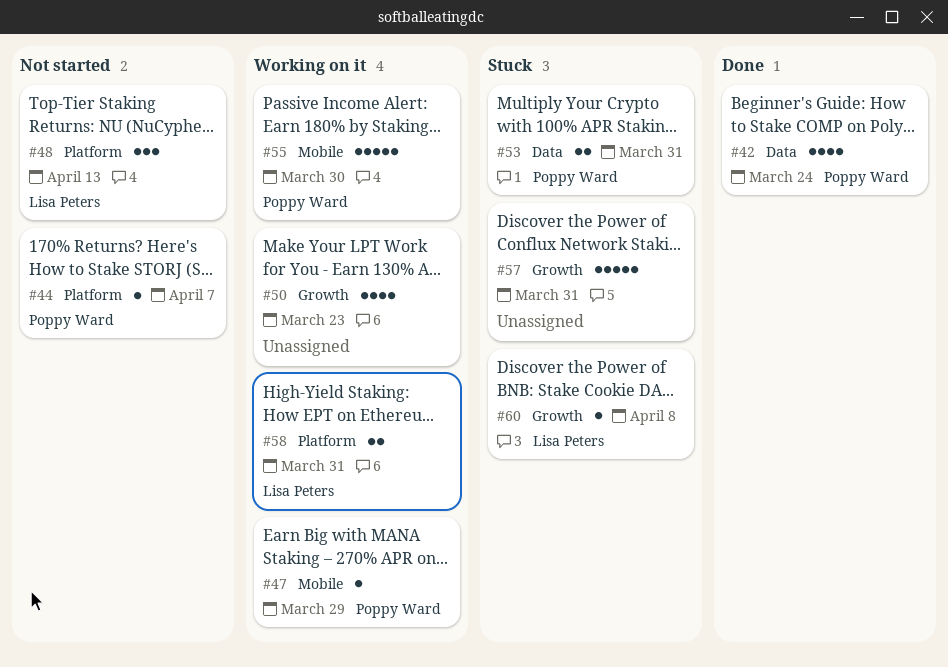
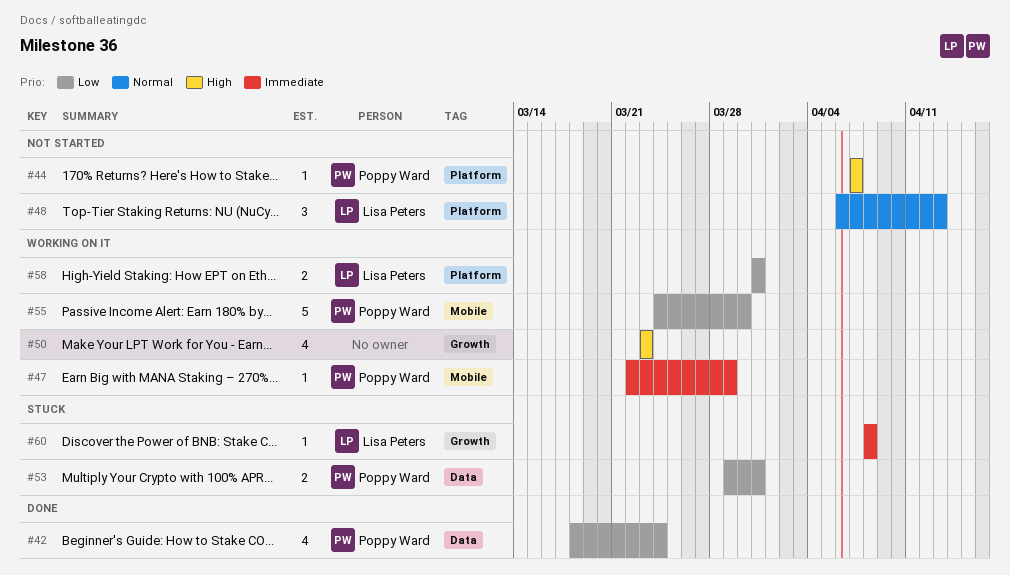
#57: present -> none

